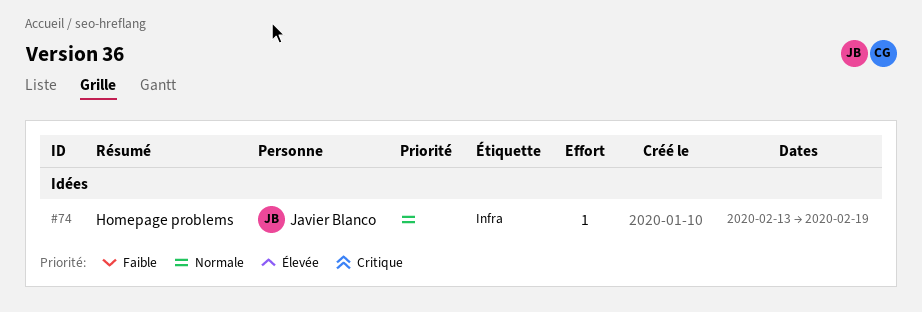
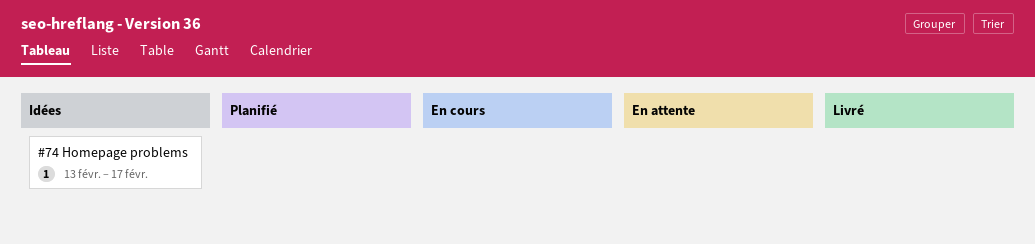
#74, due: Feb 19 -> Feb 17

